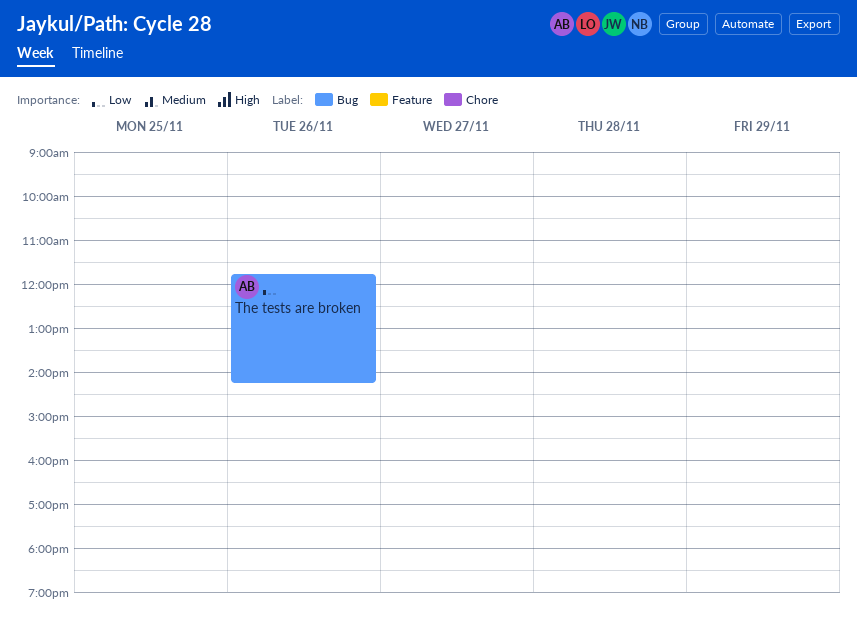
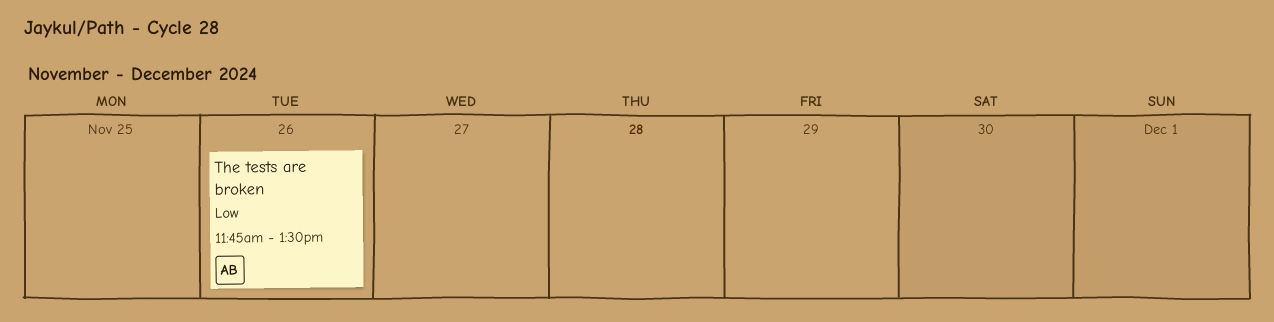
The tests are broken, ends: 14:15 -> 13:30

